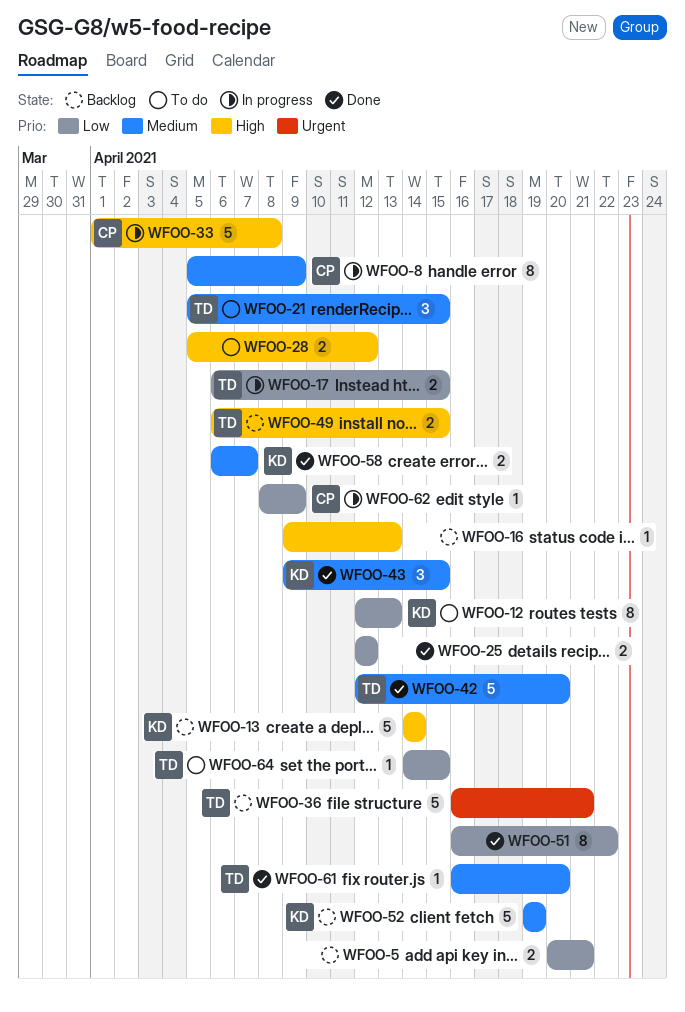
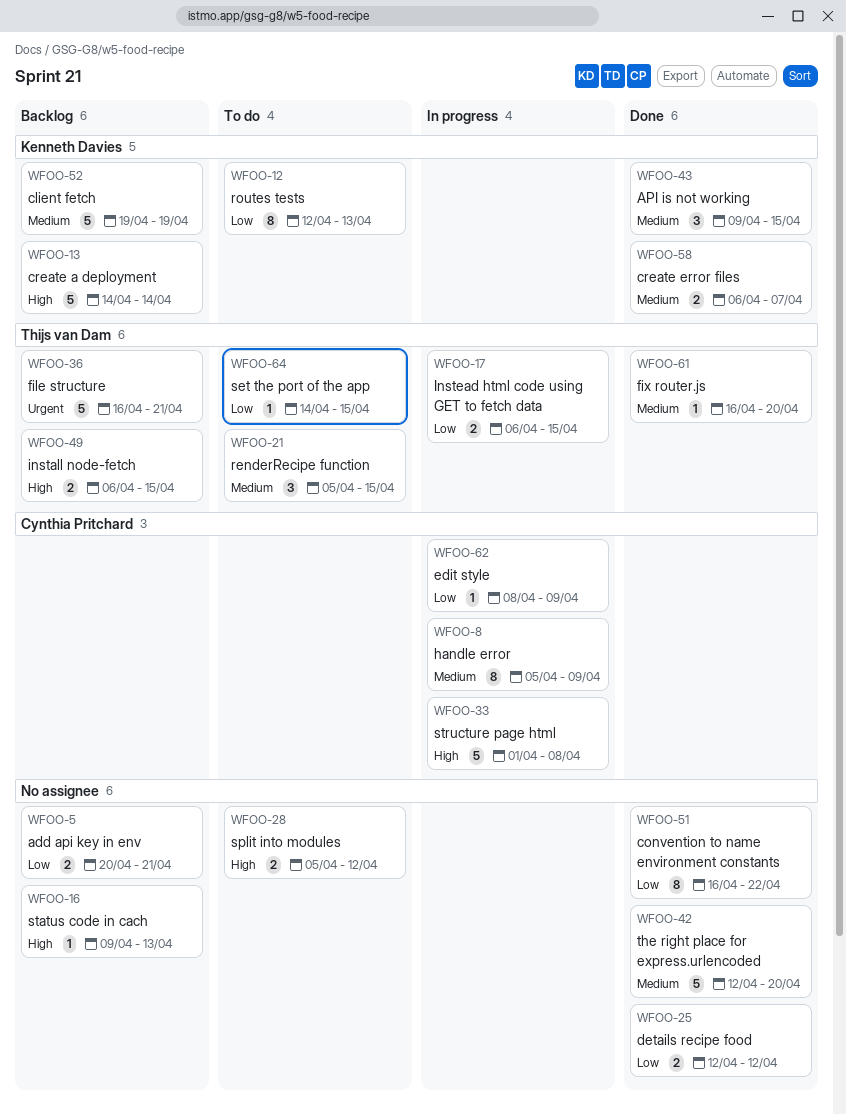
WFOO-42, owner: Thijs van Dam -> none

